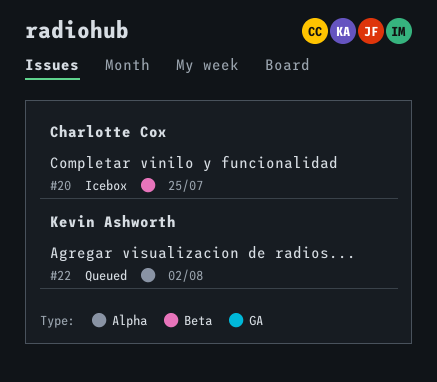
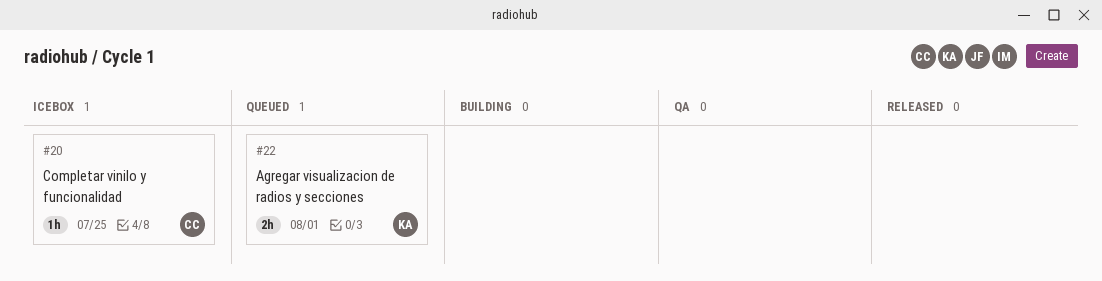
#22, due: Aug 2 -> Aug 1

